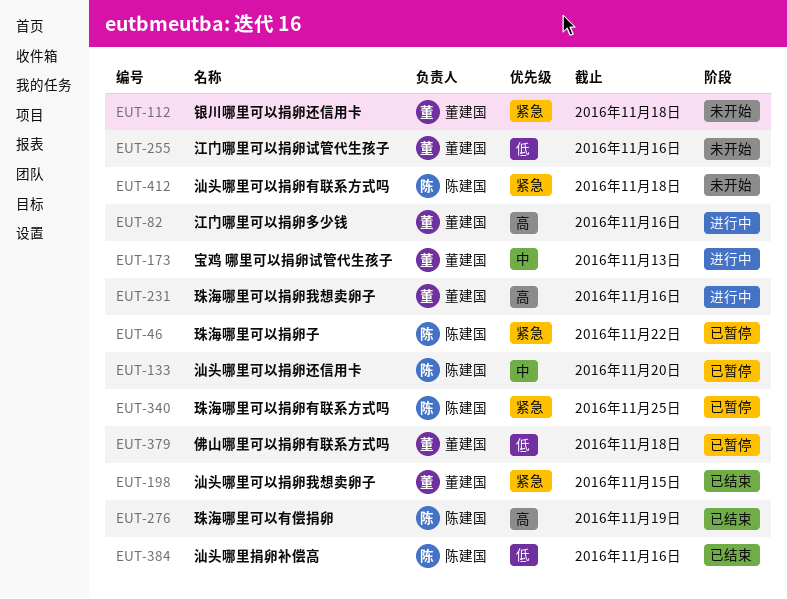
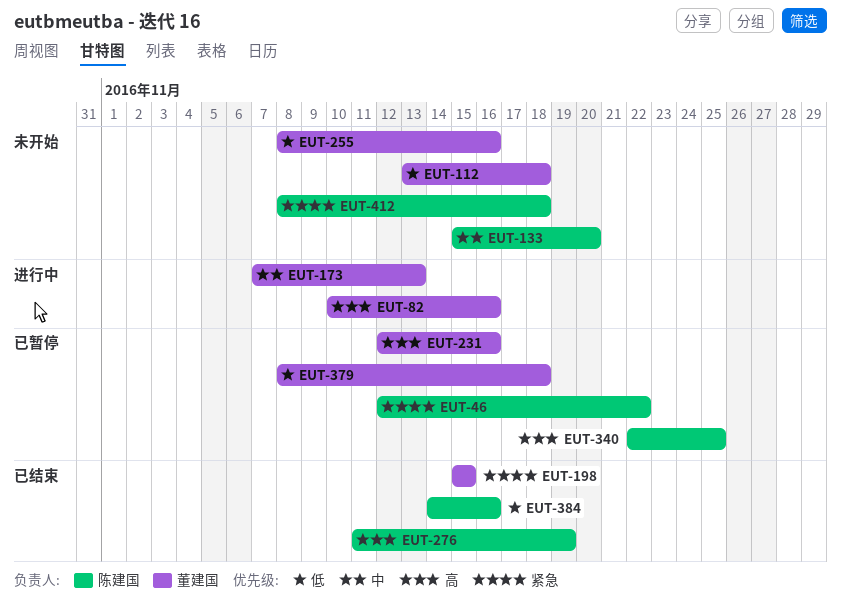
EUT-112, priority: 紧急 -> 低
EUT-133, status: 已暂停 -> 未开始
EUT-231, status: 进行中 -> 已暂停
EUT-340, priority: 紧急 -> 高

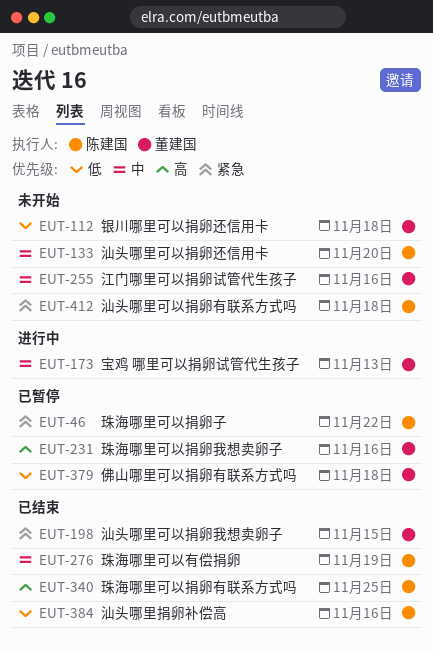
EUT-82: present -> none
EUT-255, priority: 低 -> 中
EUT-276, priority: 高 -> 中
EUT-340, status: 已暂停 -> 已结束

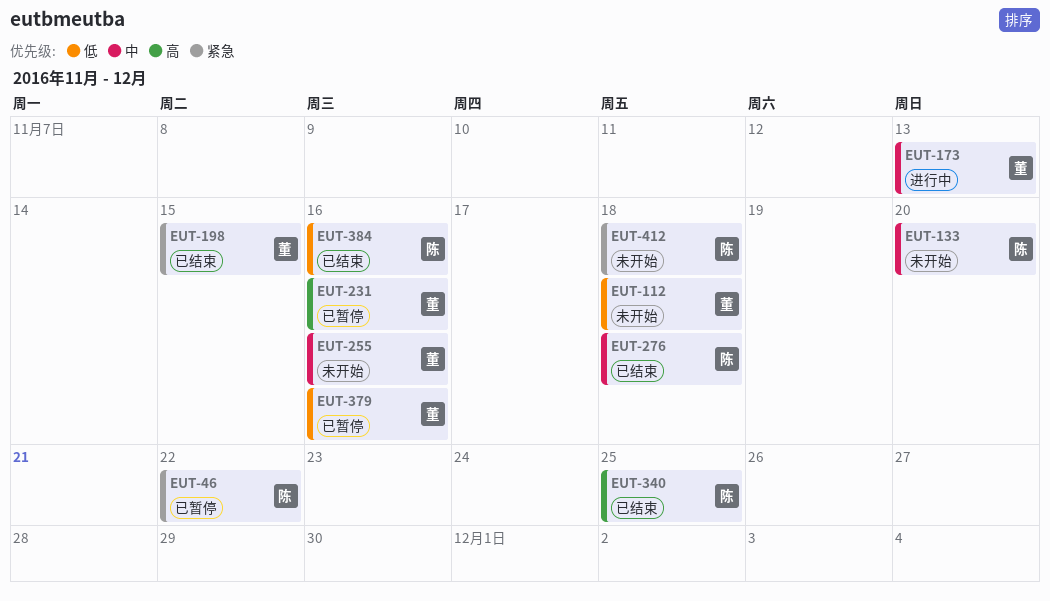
EUT-276, due: Nov 19 -> Nov 18
EUT-379, due: Nov 18 -> Nov 16

